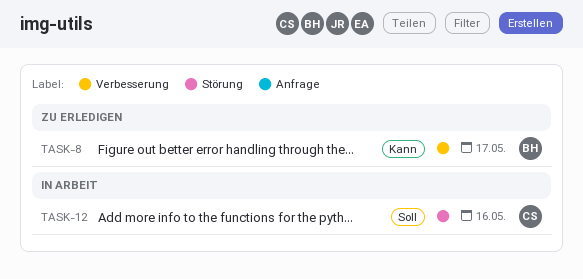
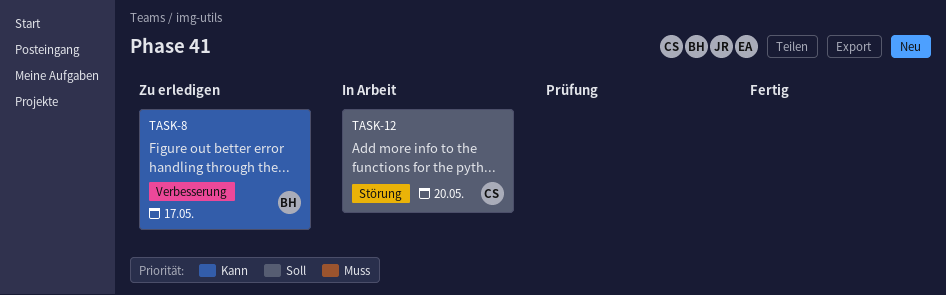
TASK-12, due: May 16 -> May 20

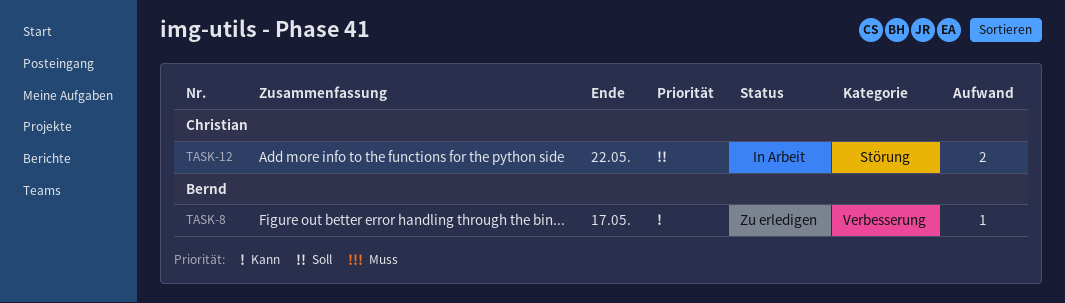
TASK-12, due: May 20 -> May 22

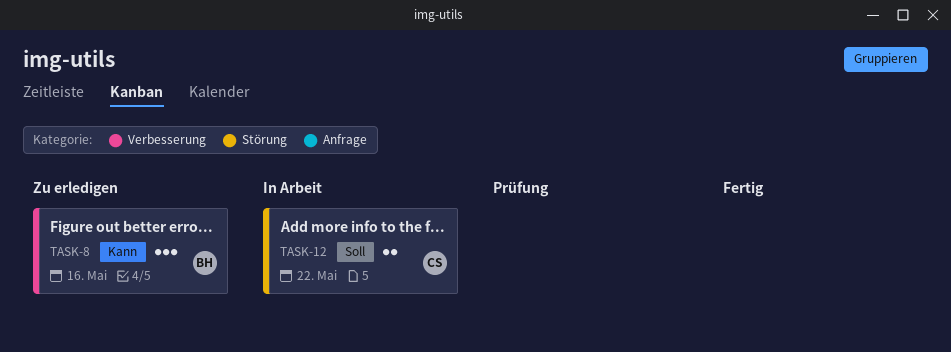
TASK-8, estimate: 1 -> 3
TASK-8, due: May 17 -> May 16

